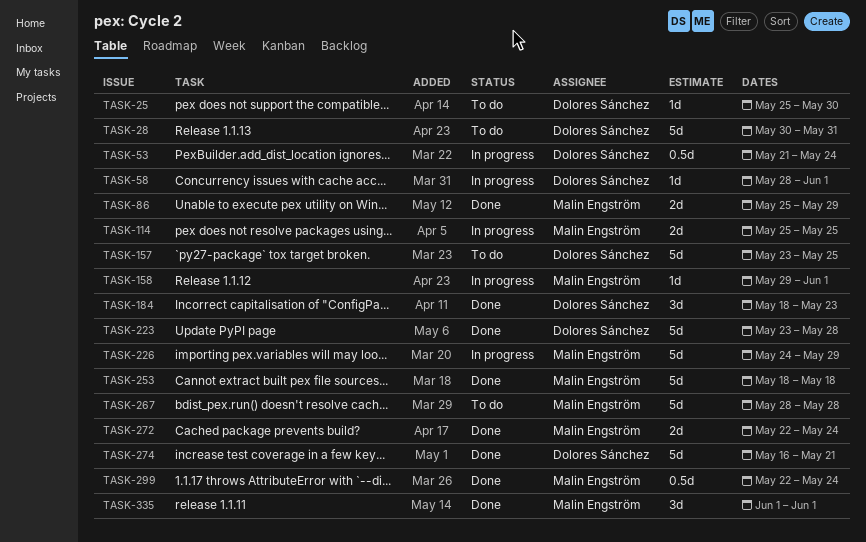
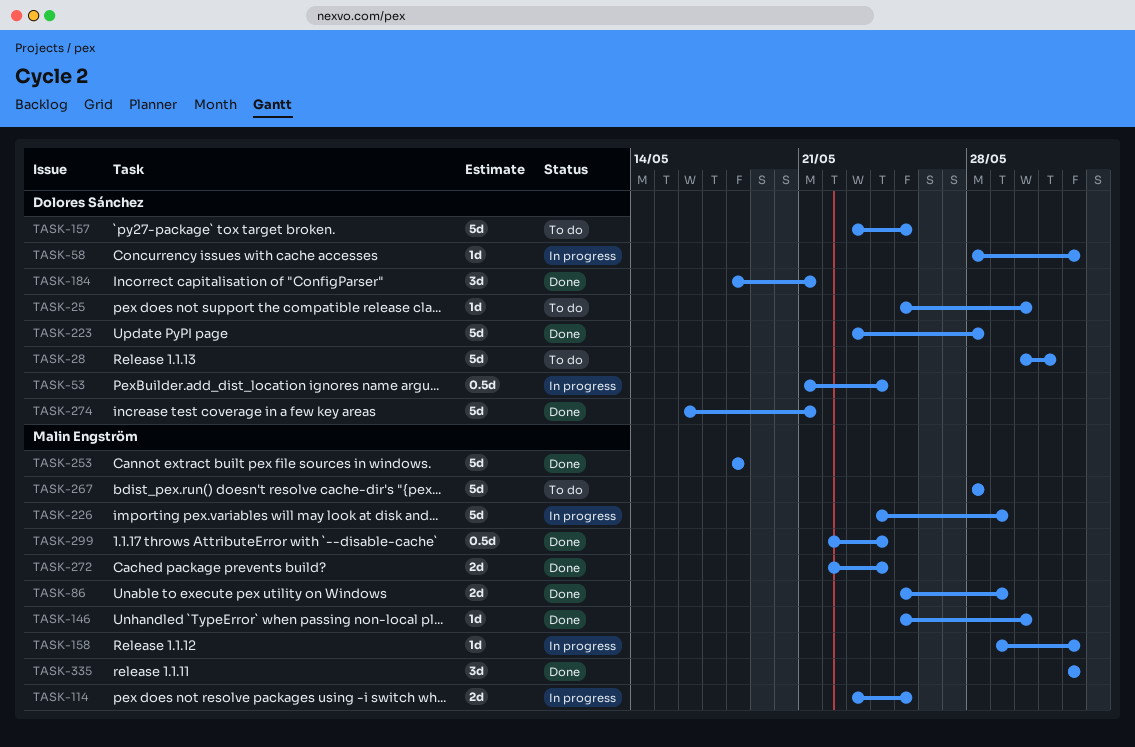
TASK-114, start: May 25 -> May 23
TASK-146: none -> present
TASK-184, due: May 23 -> May 21

